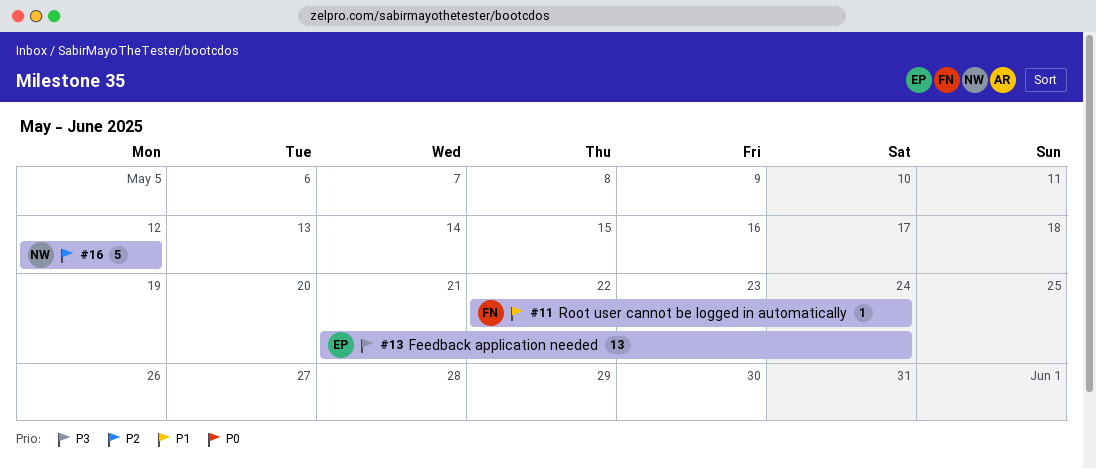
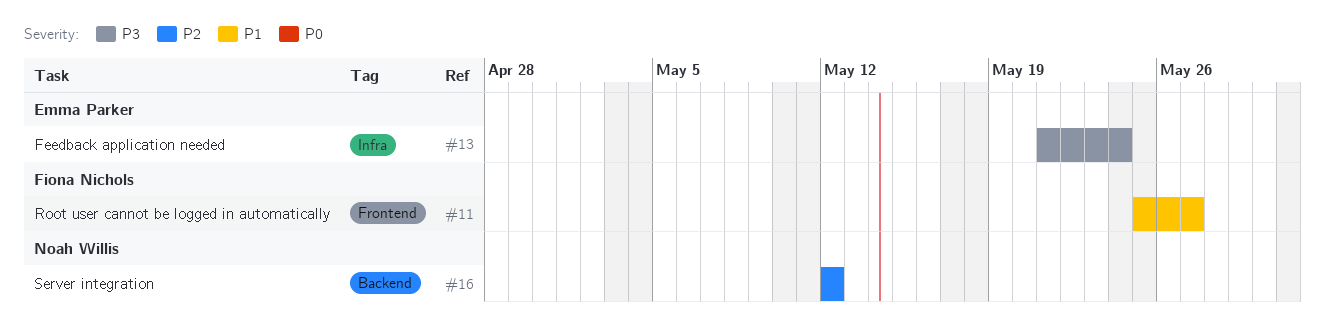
#11, start: May 22 -> May 25
#11, due: May 24 -> May 27

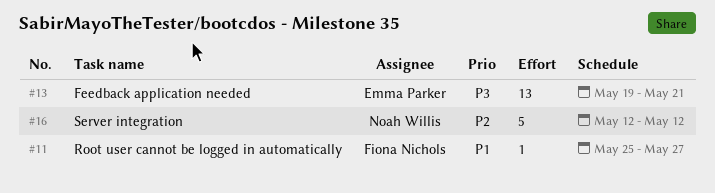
#13, start: May 21 -> May 19
#13, due: May 24 -> May 21

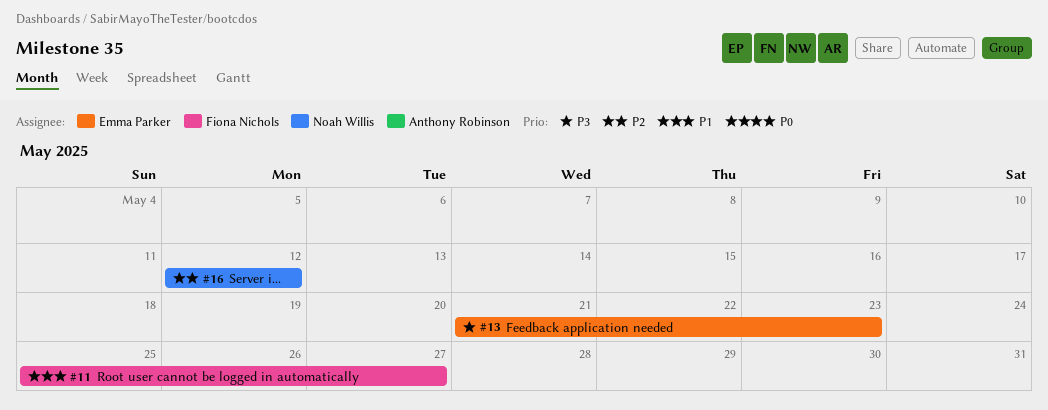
#13, start: May 19 -> May 21
#13, due: May 21 -> May 23

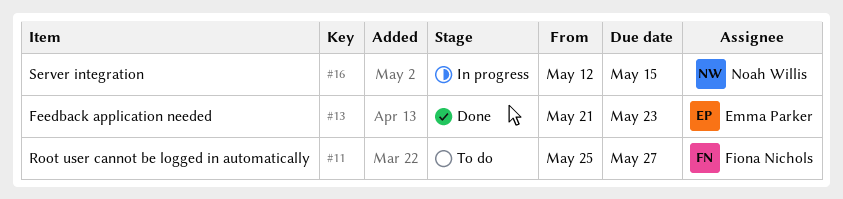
#16, due: May 12 -> May 15

